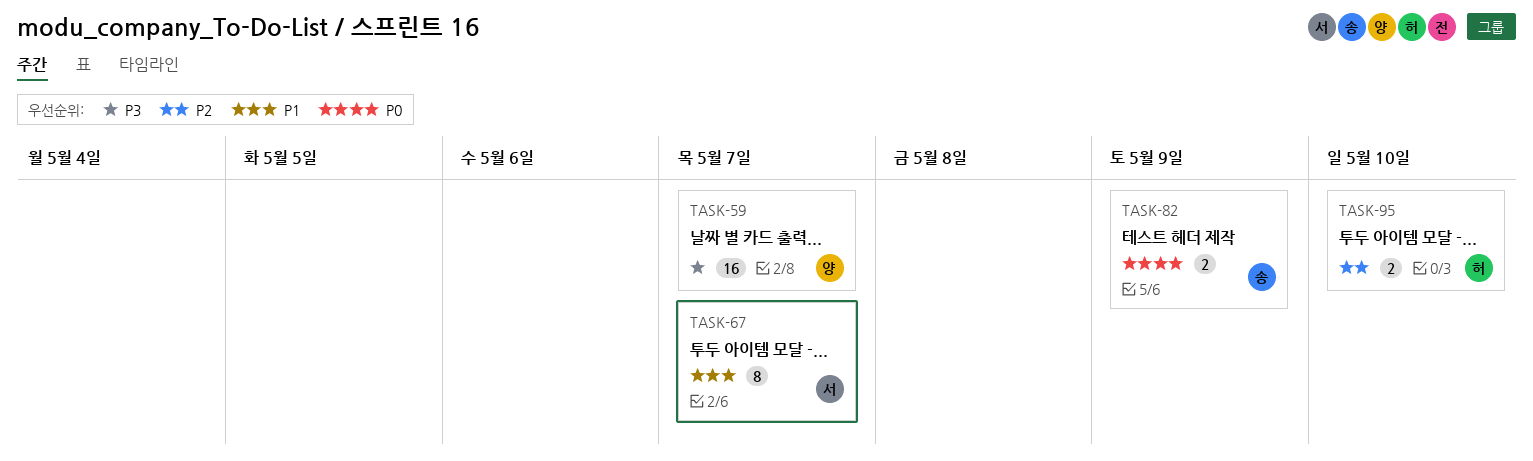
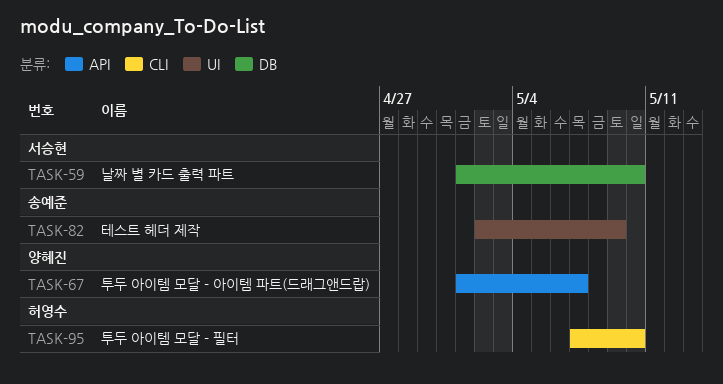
TASK-59, owner: 양혜진 -> 서승현
TASK-59, due: May 7 -> May 10
TASK-67, owner: 서승현 -> 양혜진

